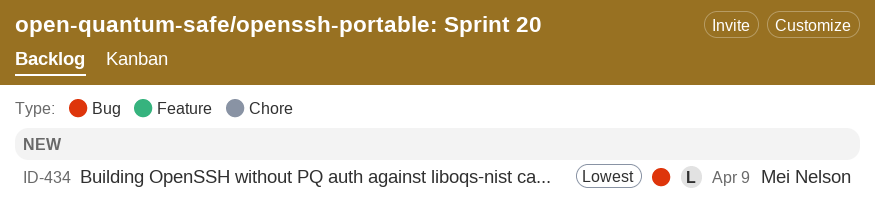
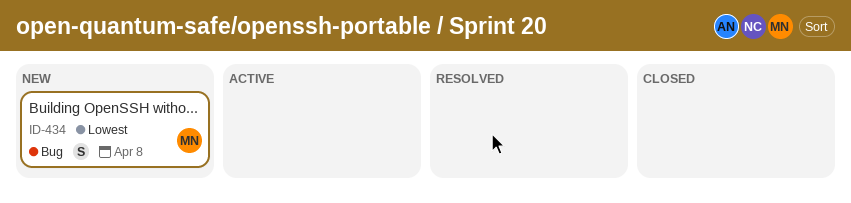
ID-434, estimate: L -> S
ID-434, due: Apr 9 -> Apr 8

